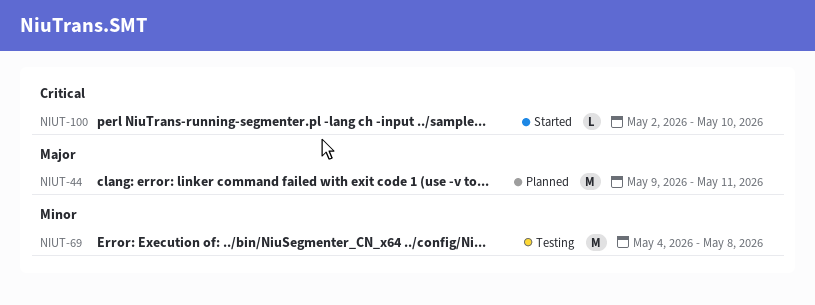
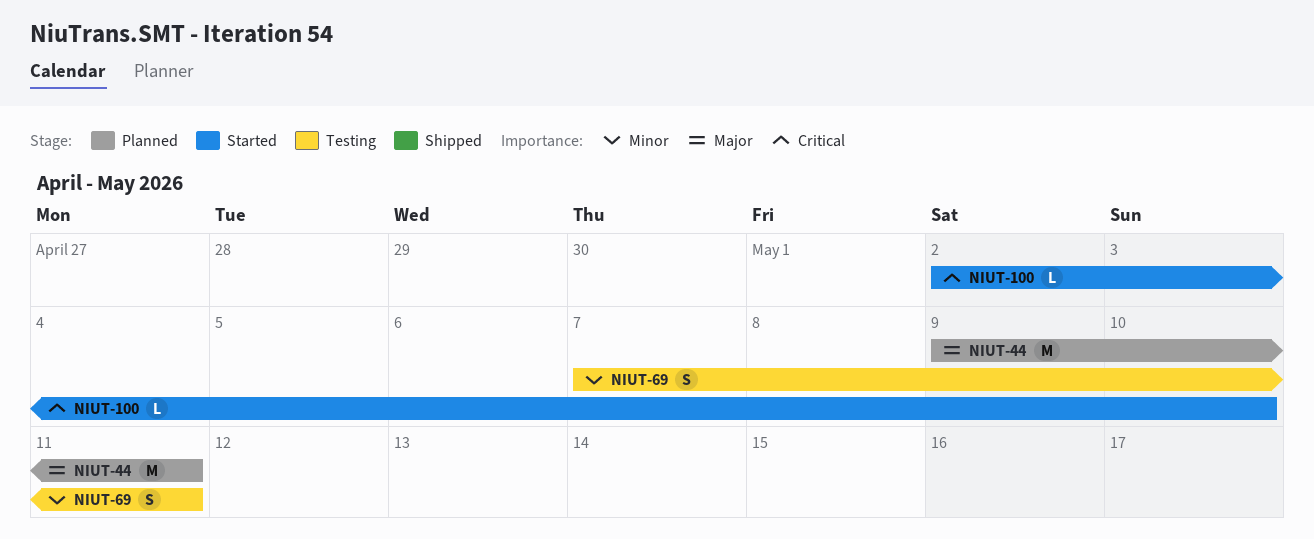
NIUT-69, estimate: M -> S
NIUT-69, start: May 4 -> May 7
NIUT-69, due: May 8 -> May 11

